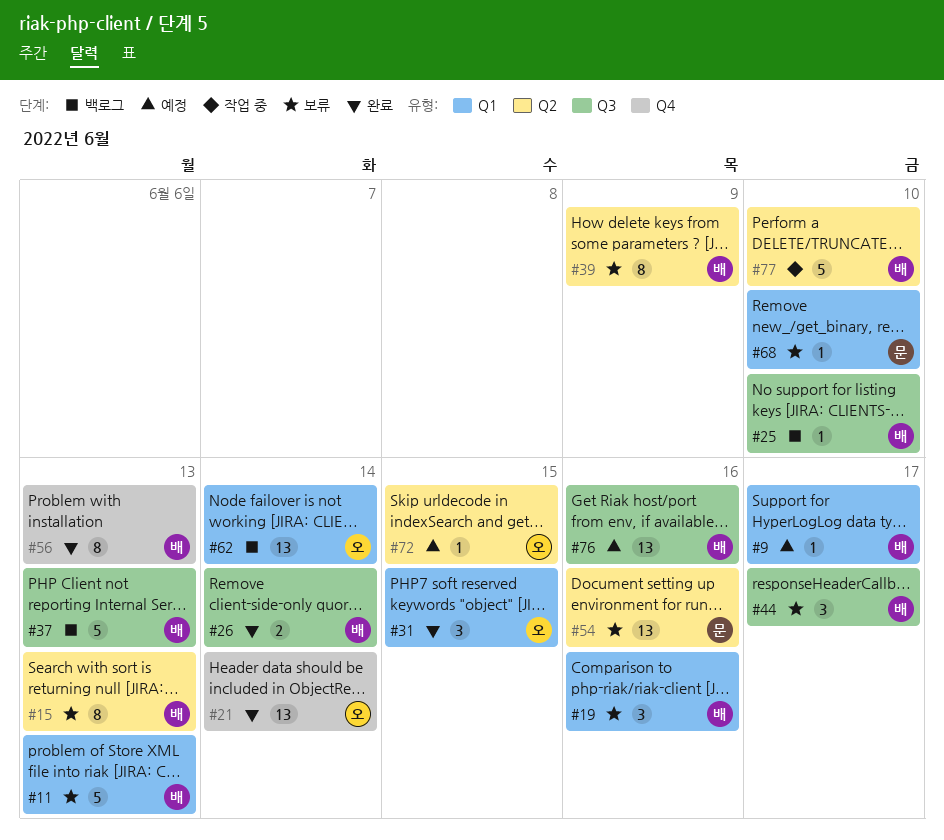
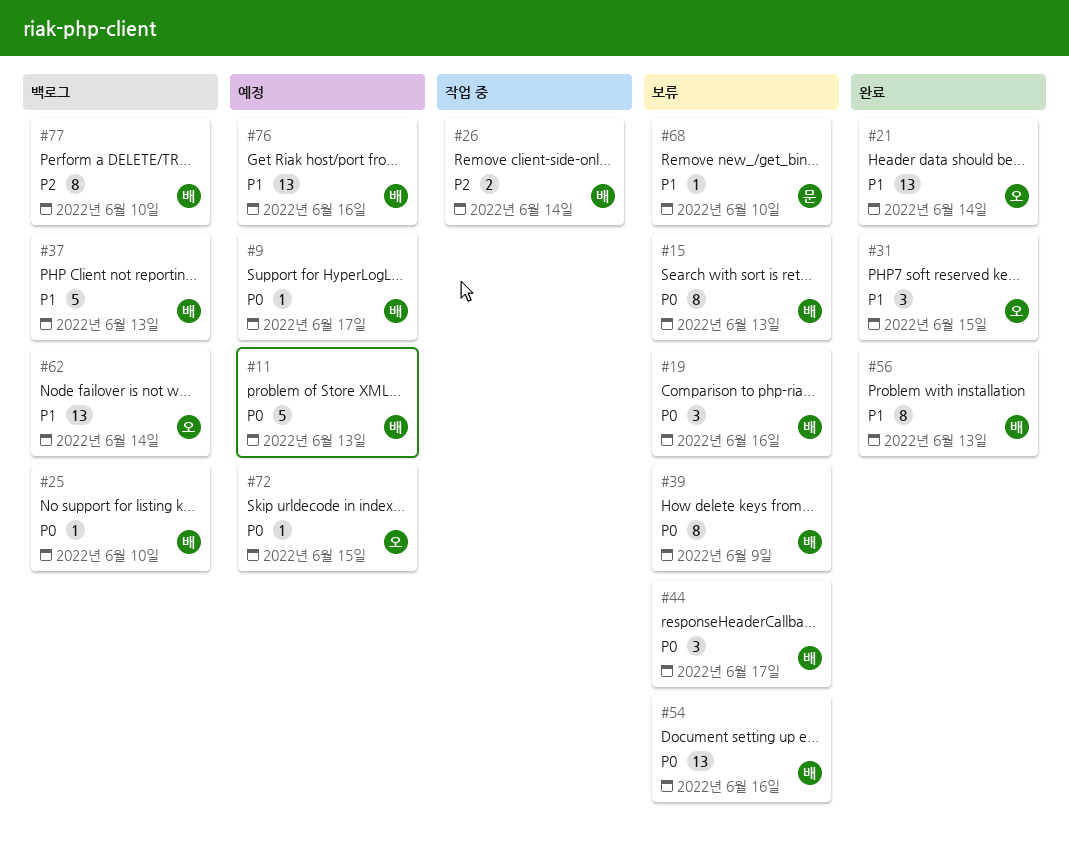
#11, status: 보류 -> 예정
#26, status: 완료 -> 작업 중
#54, owner: 문 -> 배
#77, status: 작업 중 -> 백로그
#77, estimate: 5 -> 8

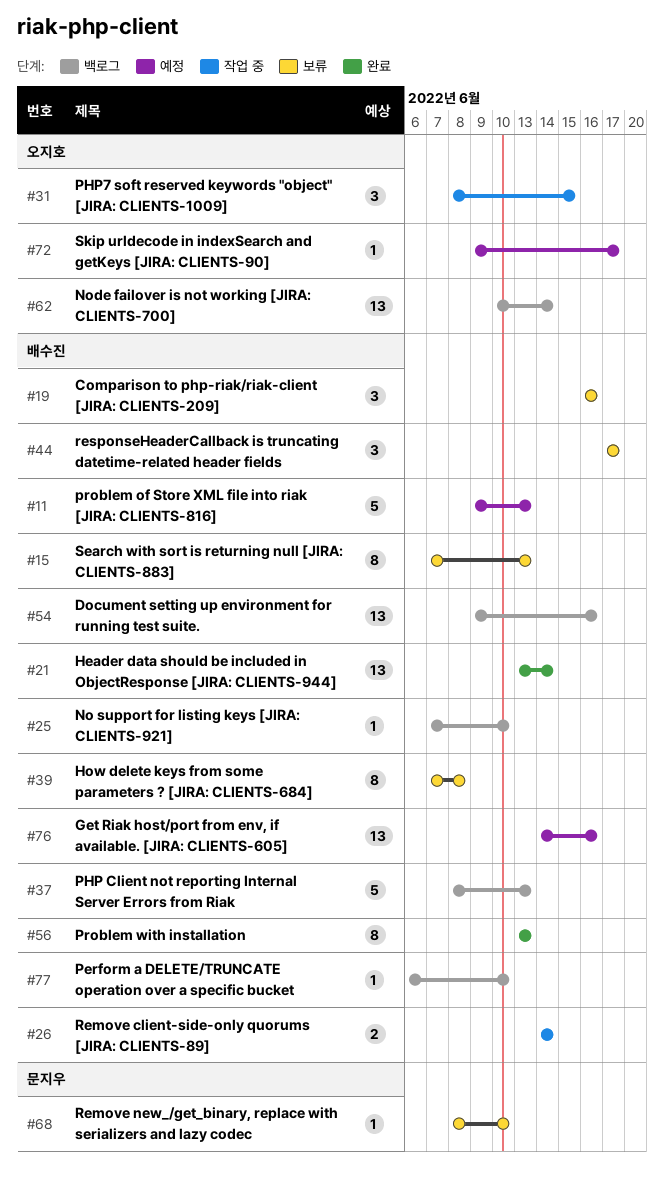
#9: present -> none
#21, owner: 오지호 -> 배수진
#31, status: 완료 -> 작업 중
#39, due: Jun 9 -> Jun 8
#54, status: 보류 -> 백로그
#72, due: Jun 15 -> Jun 17
#77, estimate: 8 -> 1

